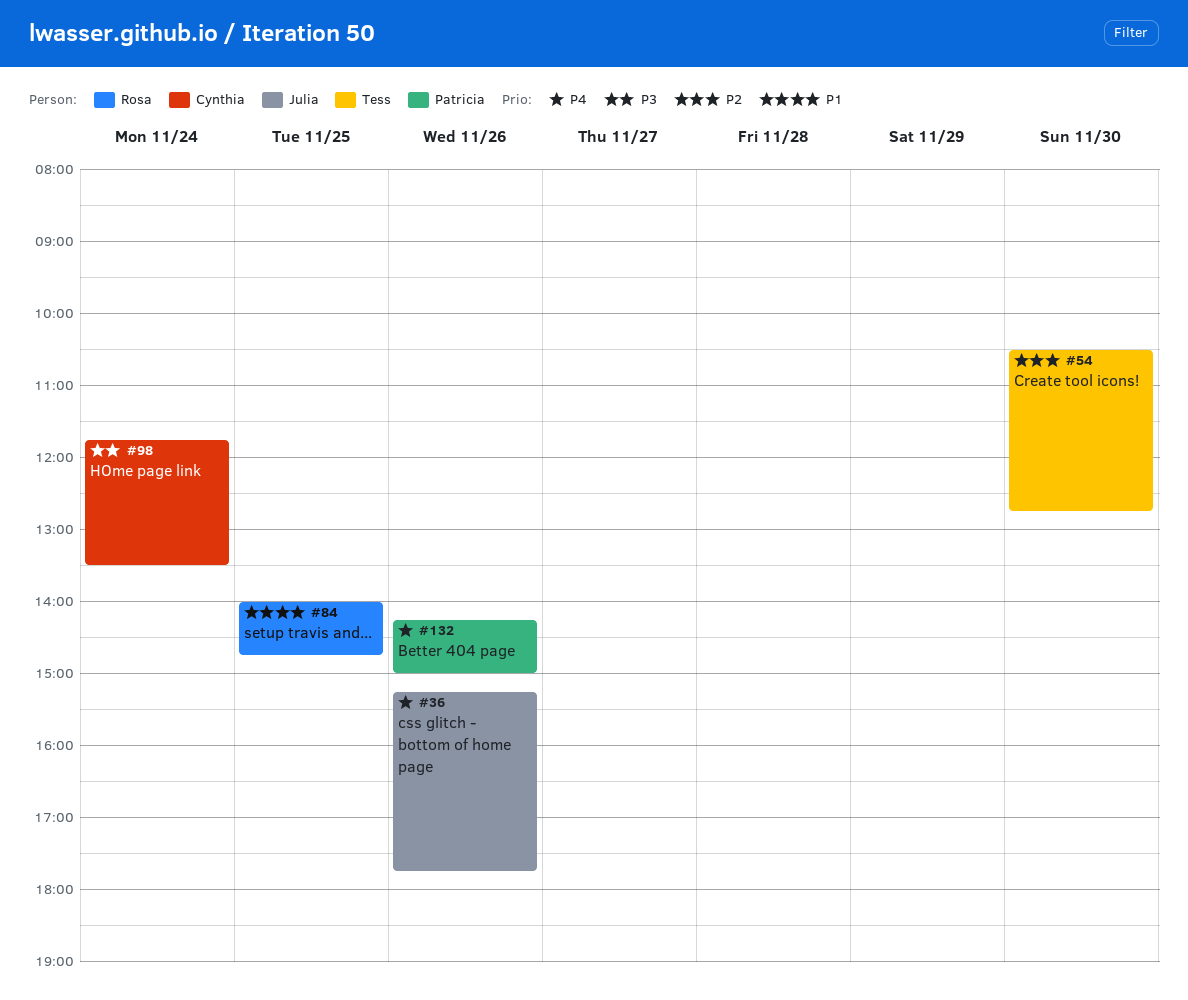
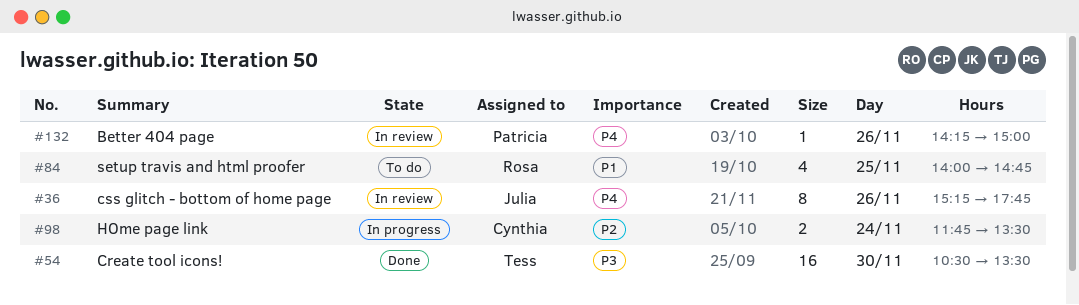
#54, priority: P2 -> P3
#54, ends: 12:45 -> 13:30
#98, priority: P3 -> P2

